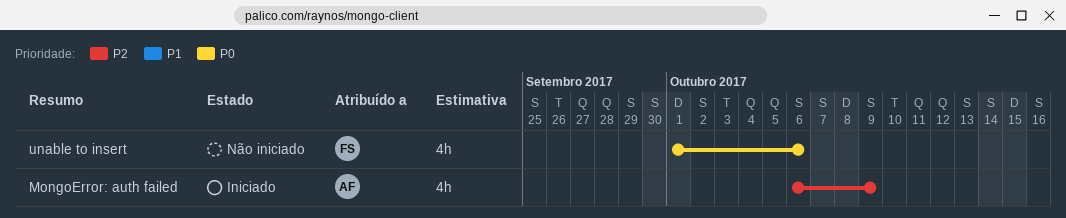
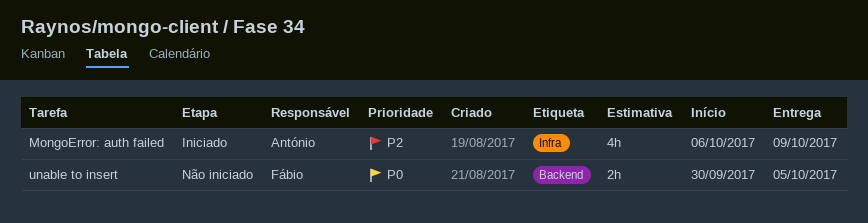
unable to insert, estimate: 4h -> 2h
unable to insert, start: Oct 1 -> Sep 30
unable to insert, due: Oct 6 -> Oct 5

